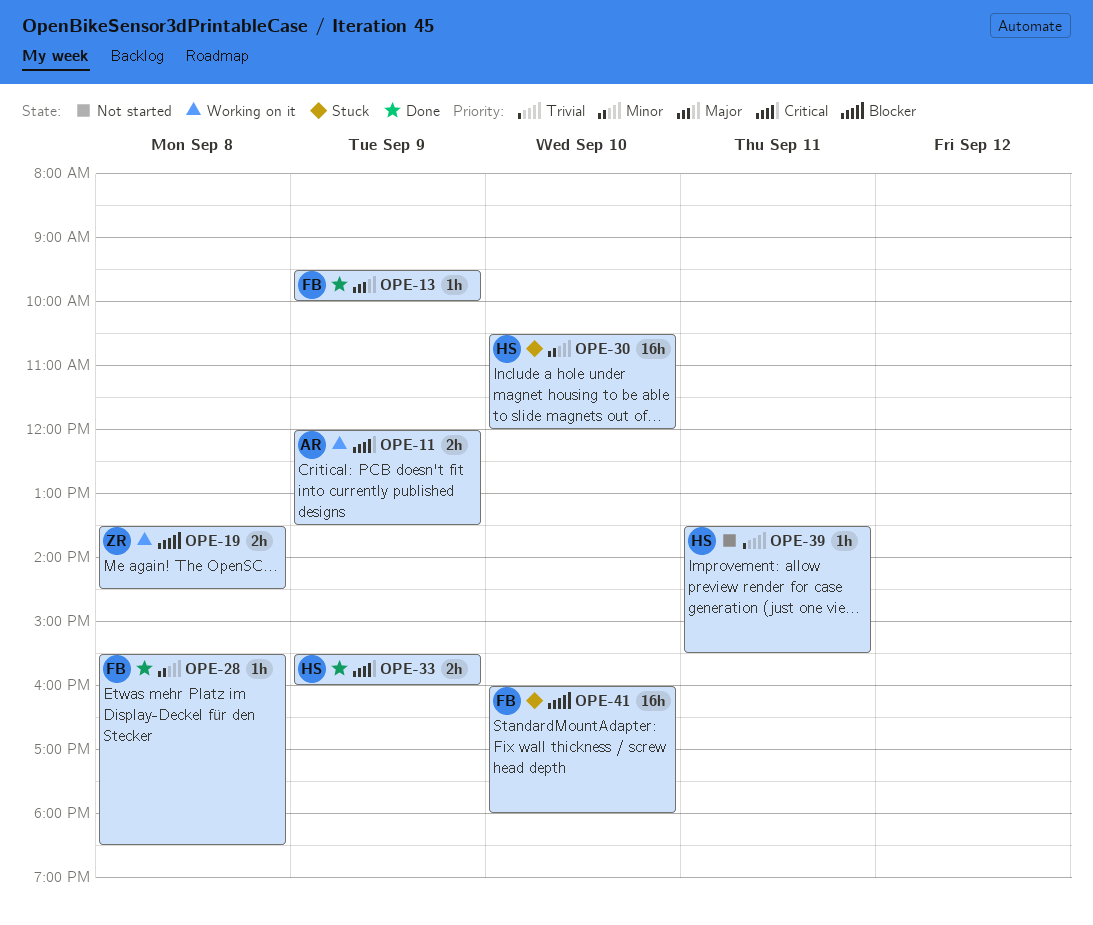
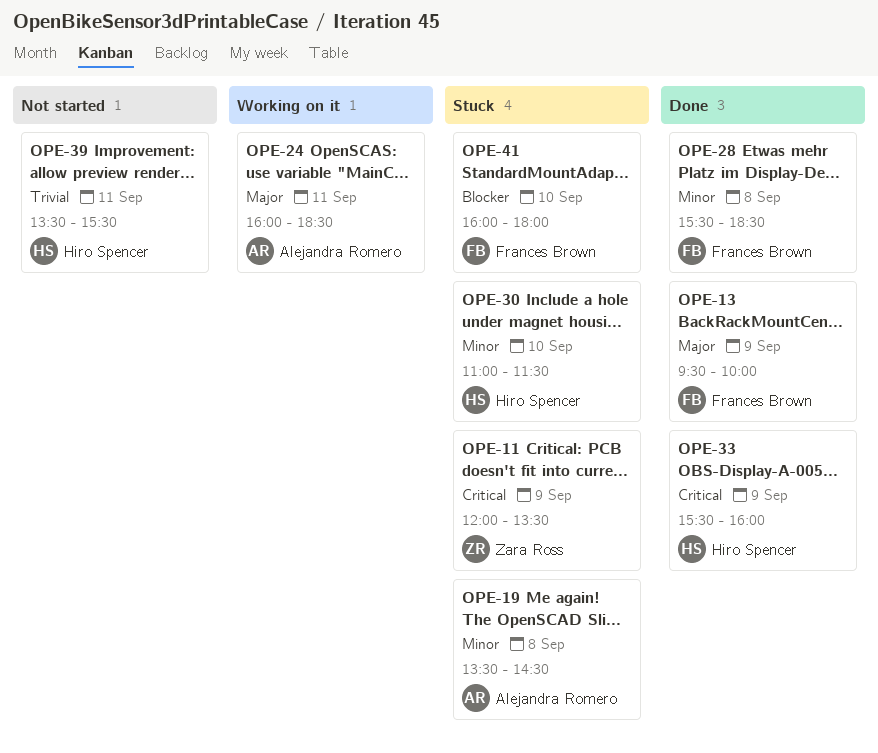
OPE-11, status: Working on it -> Stuck
OPE-11, owner: Alejandra Romero -> Zara Ross
OPE-19, status: Working on it -> Stuck
OPE-19, owner: Zara Ross -> Alejandra Romero
OPE-19, priority: Blocker -> Minor
OPE-24: none -> present
OPE-30, begins: 10:30 -> 11:00
OPE-30, ends: 12:00 -> 11:30

